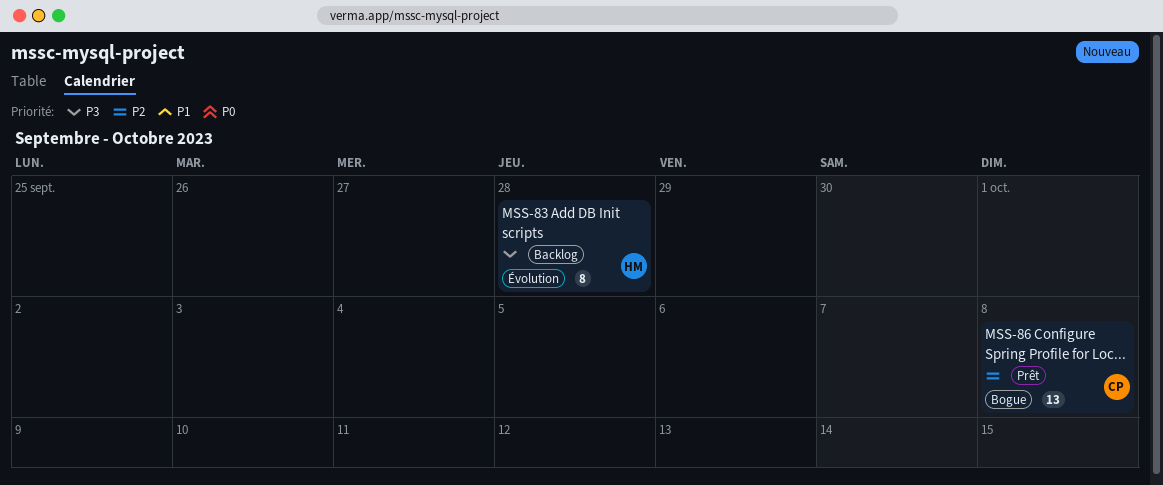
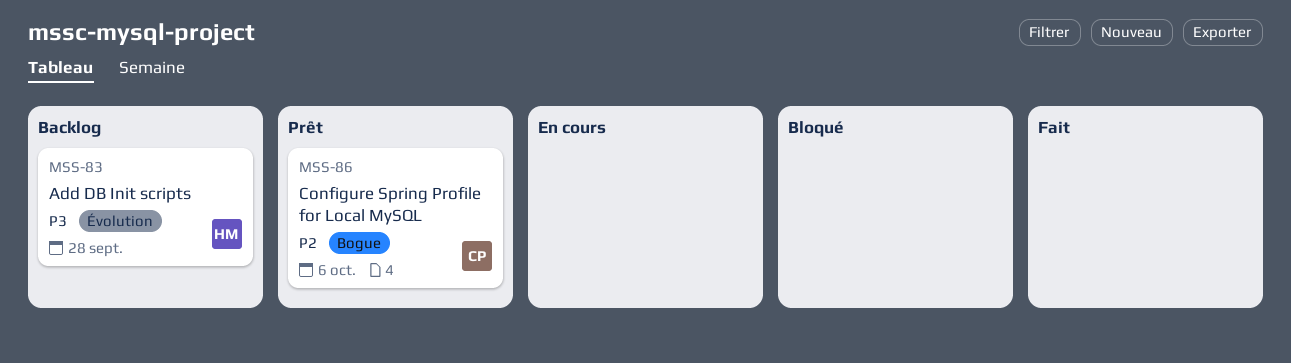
MSS-86, due: Oct 8 -> Oct 6

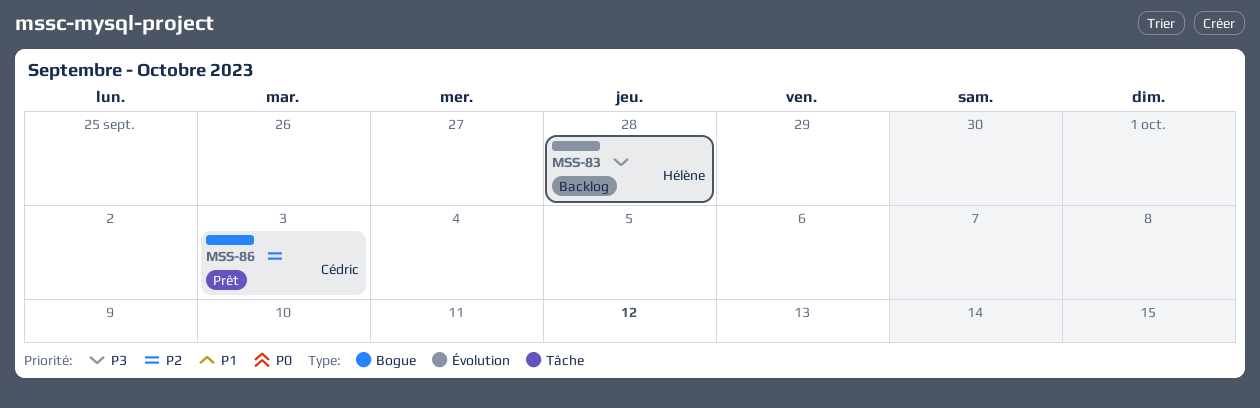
MSS-86, due: Oct 6 -> Oct 3

